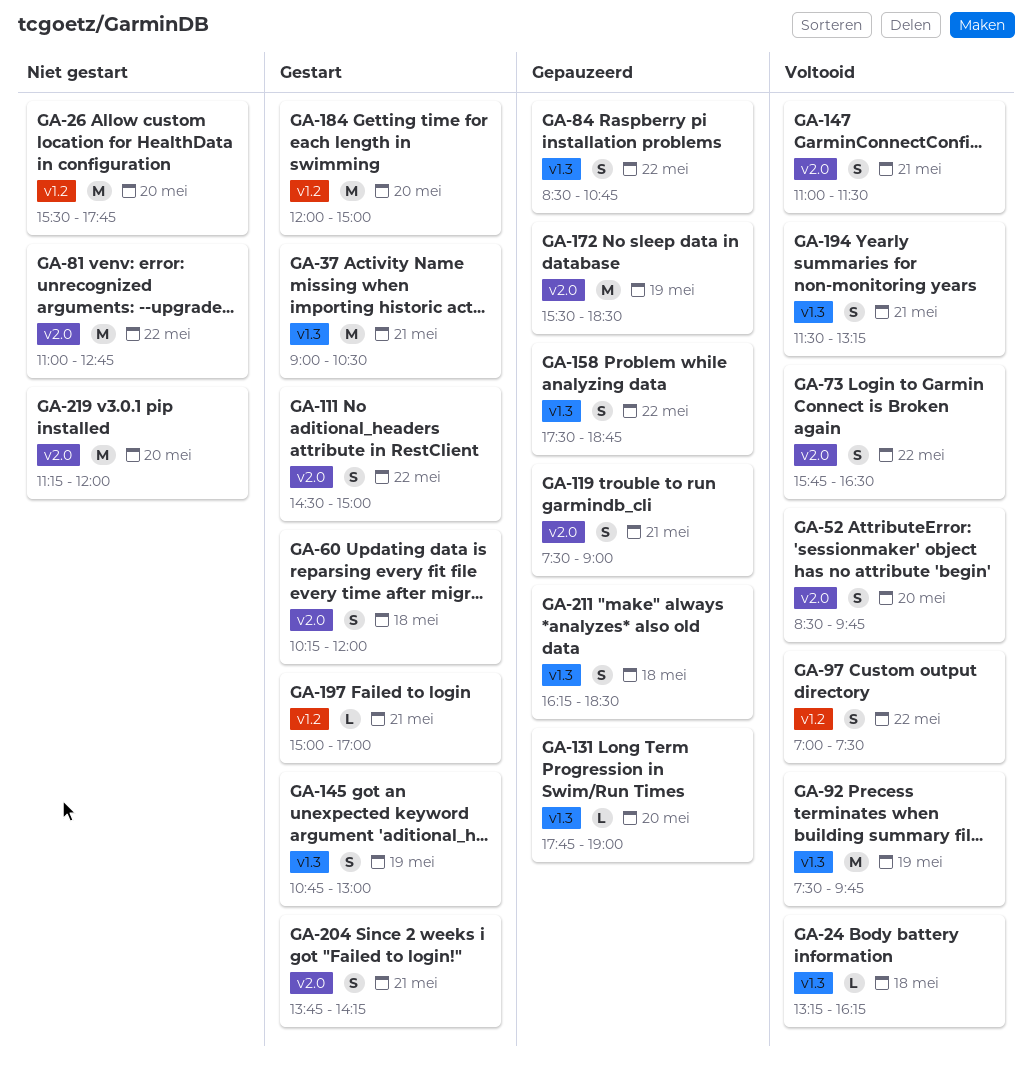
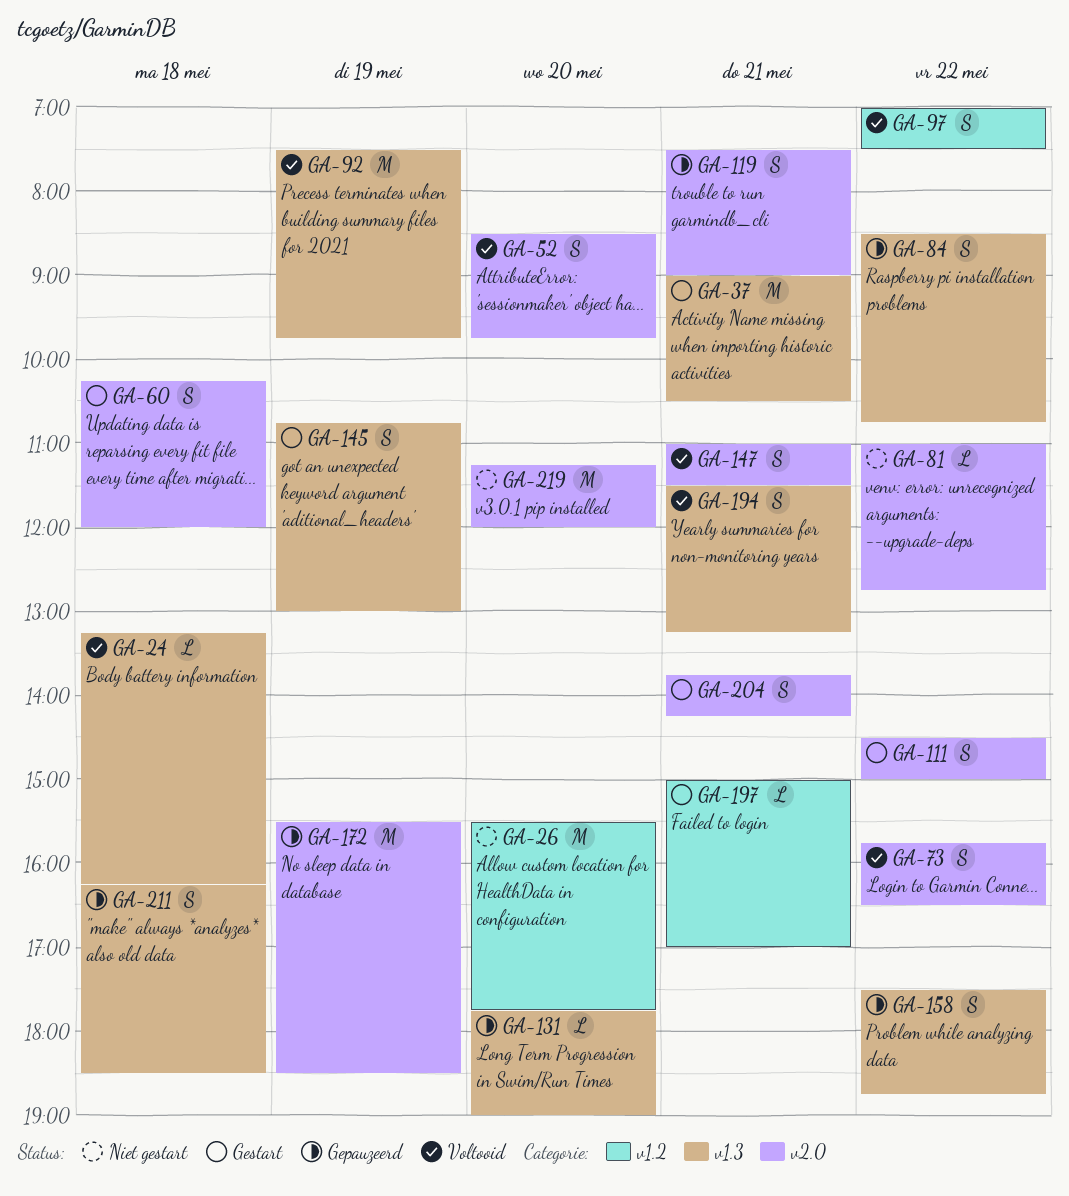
GA-81, estimate: M -> L
GA-184: present -> none

